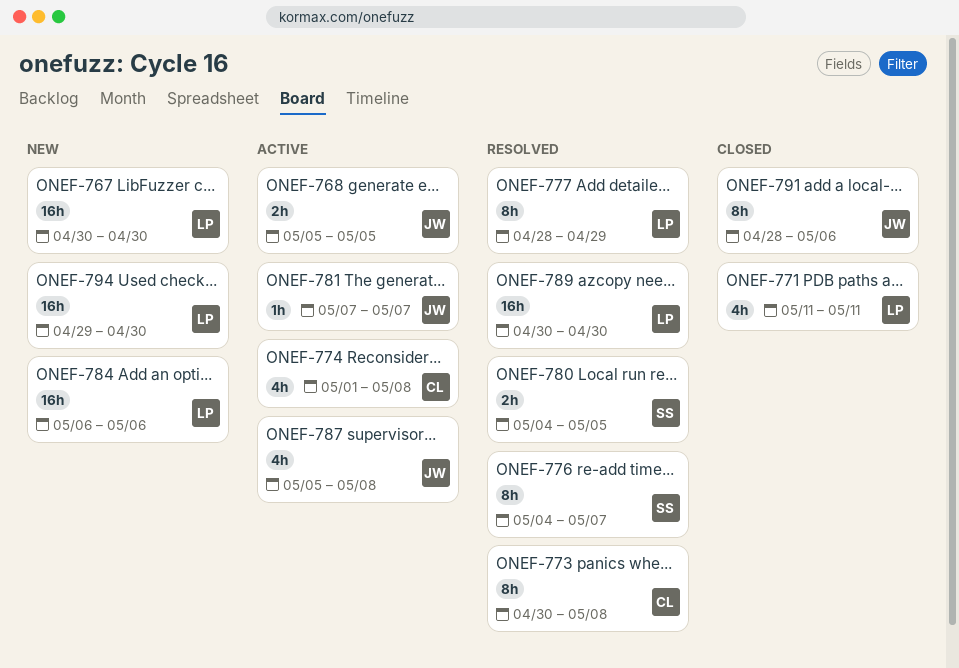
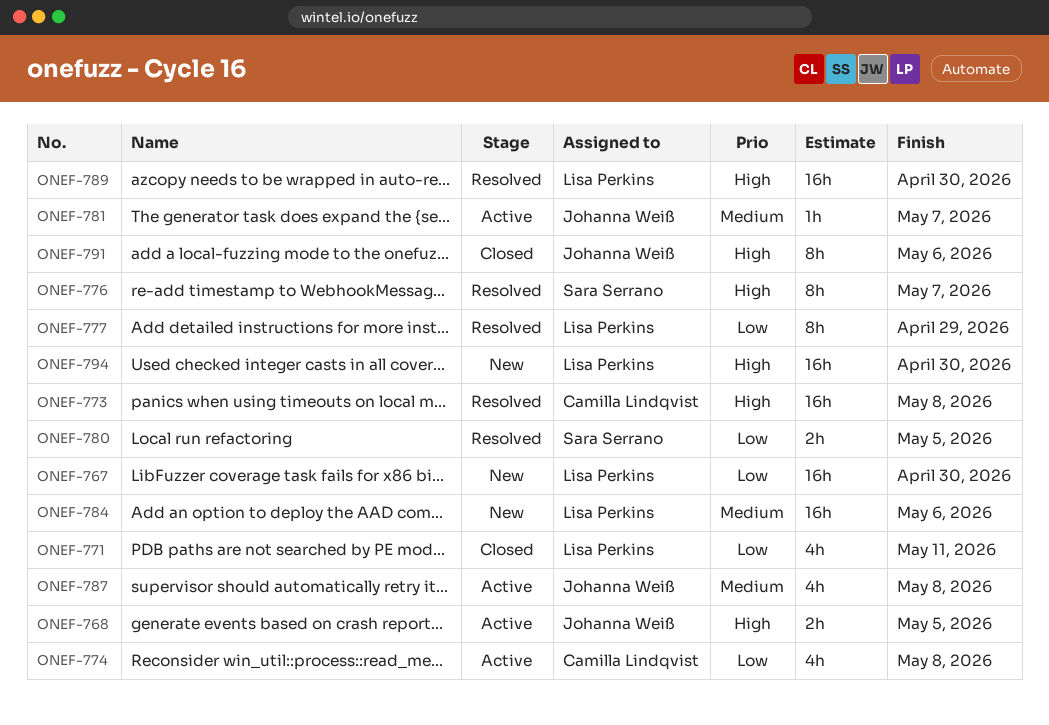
ONEF-773, estimate: 8h -> 16h

